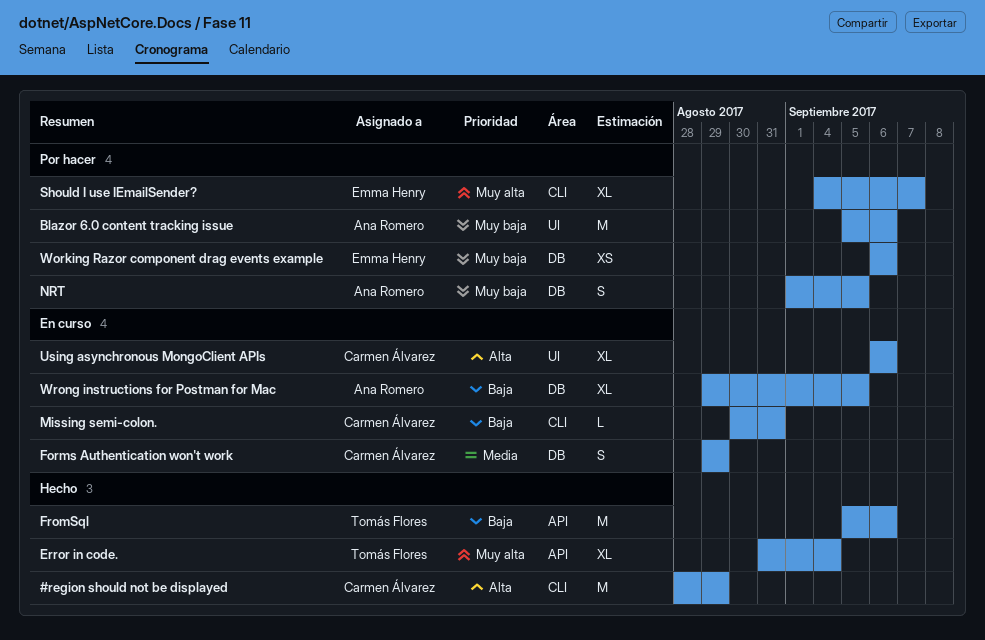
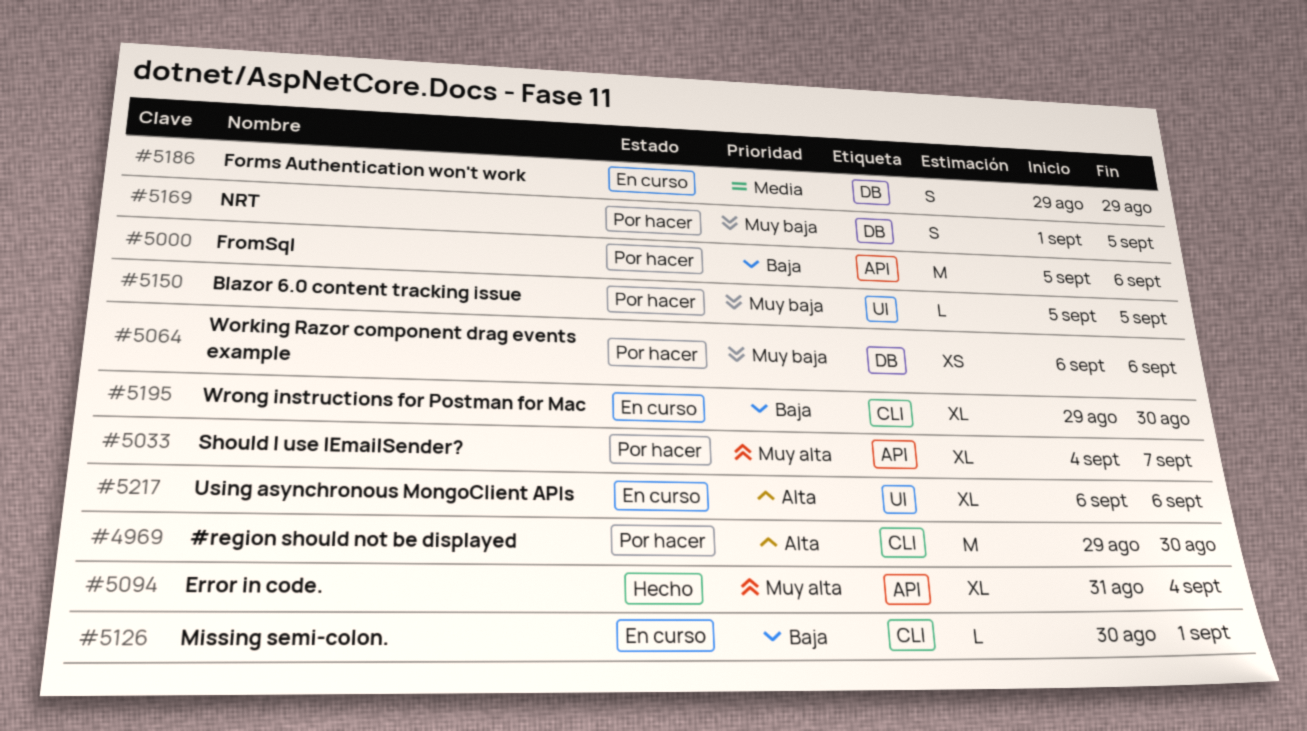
#region should not be displayed, status: Hecho -> Por hacer
#region should not be displayed, start: Aug 28 -> Aug 29
#region should not be displayed, due: Aug 29 -> Aug 30
Blazor 6.0 content tracking issue, estimate: M -> L
Blazor 6.0 content tracking issue, due: Sep 6 -> Sep 5
FromSql, status: Hecho -> Por hacer
Missing semi-colon., due: Aug 31 -> Sep 1
Should I use IEmailSender?, label: CLI -> API
Wrong instructions for Postman for Mac, label: DB -> CLI
Wrong instructions for Postman for Mac, due: Sep 5 -> Aug 30

